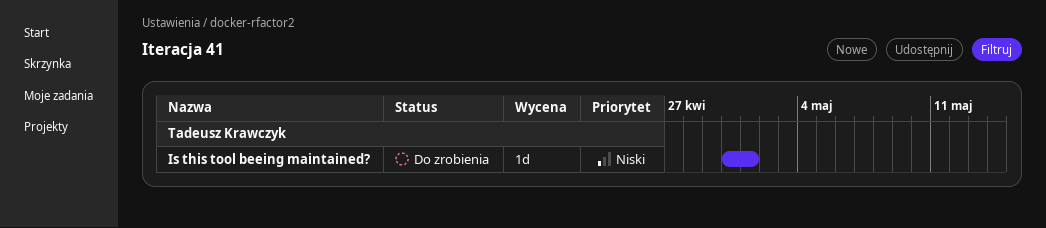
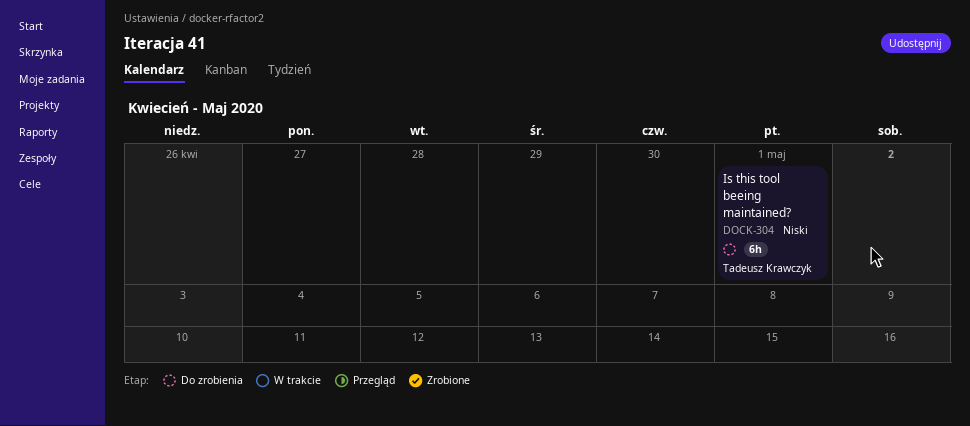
Is this tool beeing maintained?, estimate: 1d -> 6h

